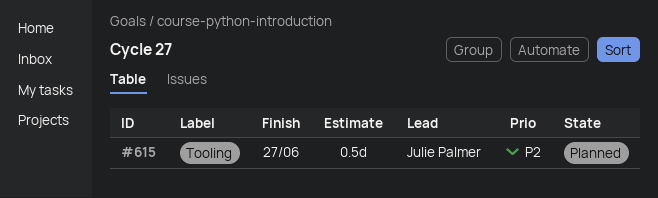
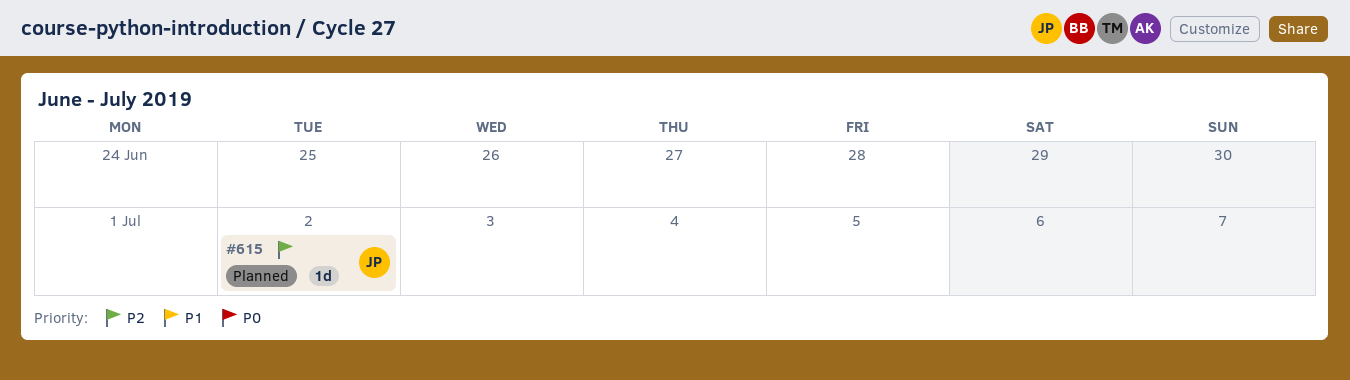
#615, estimate: 0.5d -> 1d
#615, due: Jun 27 -> Jul 2

